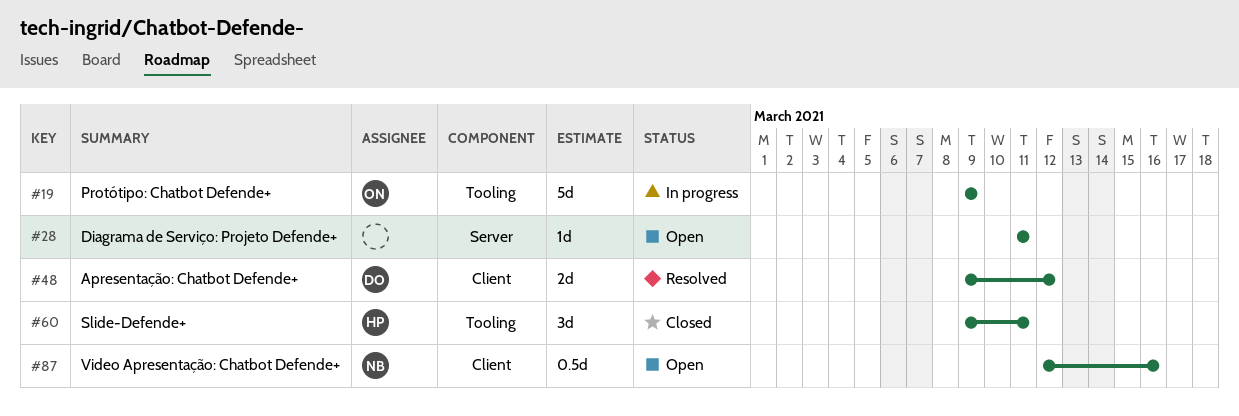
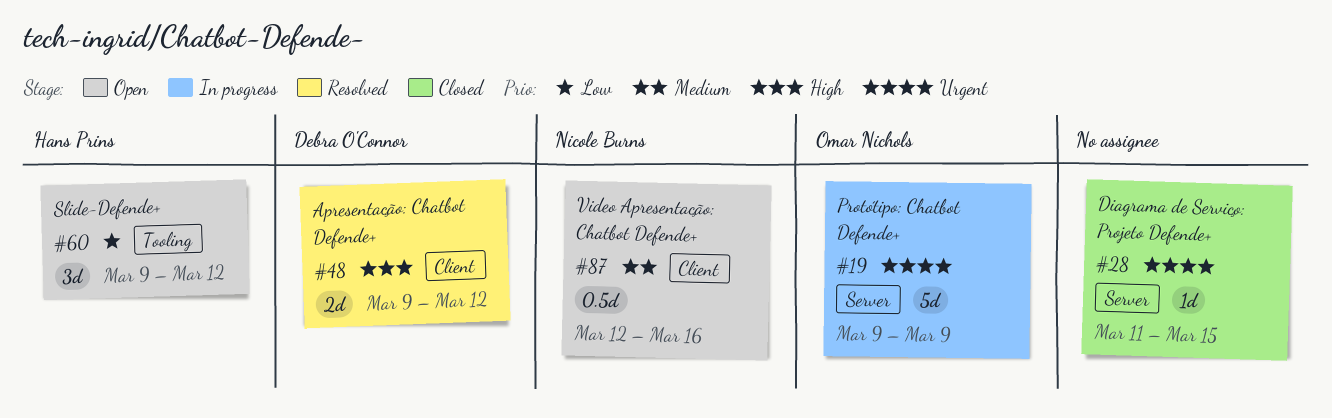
#19, label: Tooling -> Server
#28, status: Open -> Closed
#28, due: Mar 11 -> Mar 15
#60, status: Closed -> Open
#60, due: Mar 11 -> Mar 12

